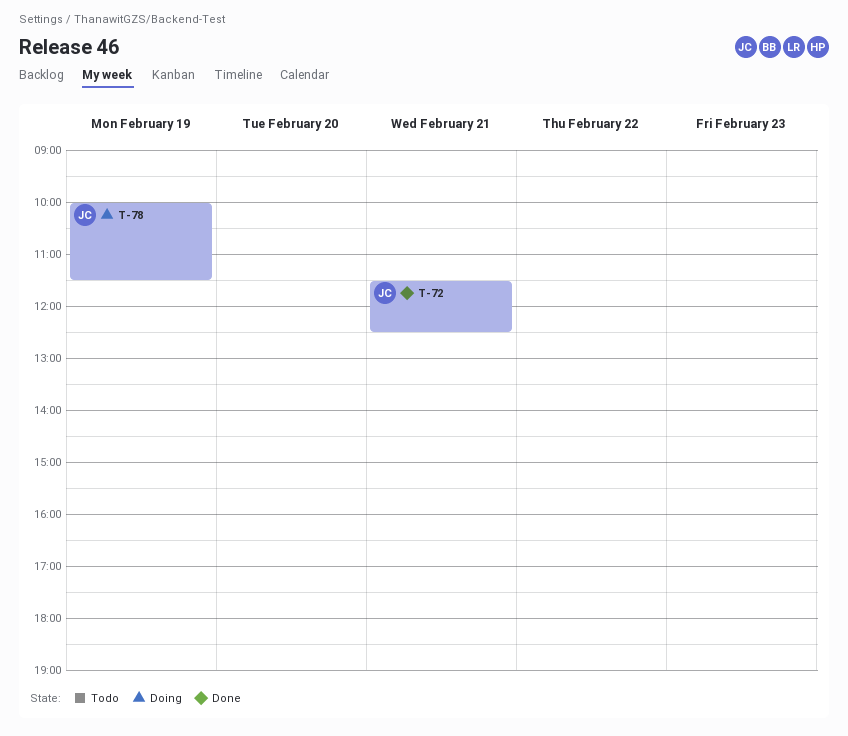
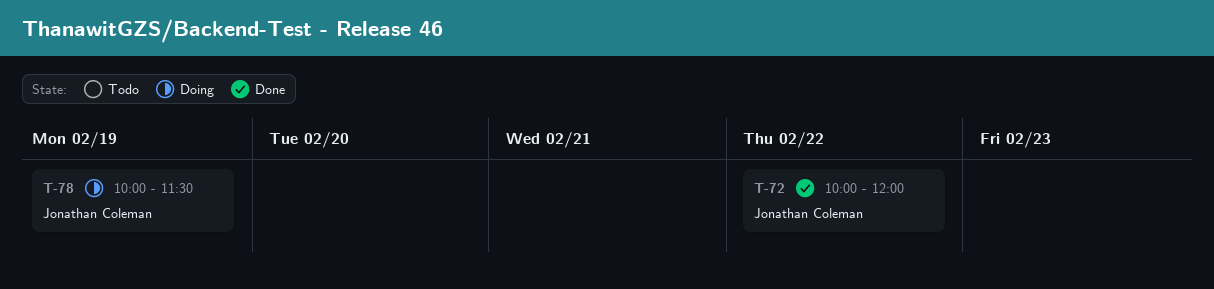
T-72, day: Feb 21 -> Feb 22
T-72, begins: 11:30 -> 10:00
T-72, ends: 12:30 -> 12:00

